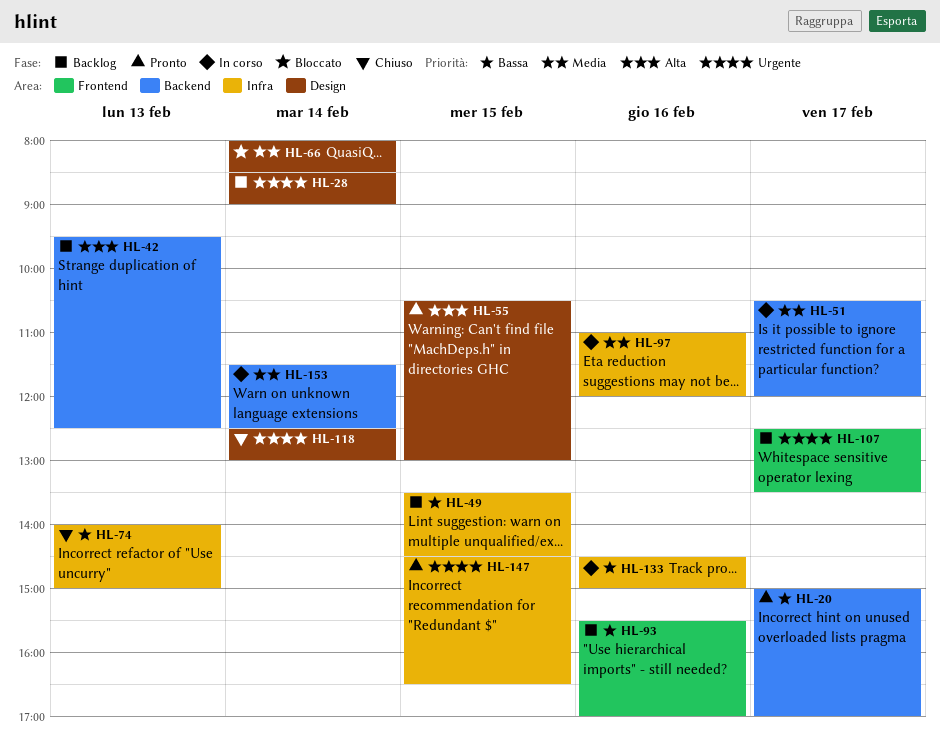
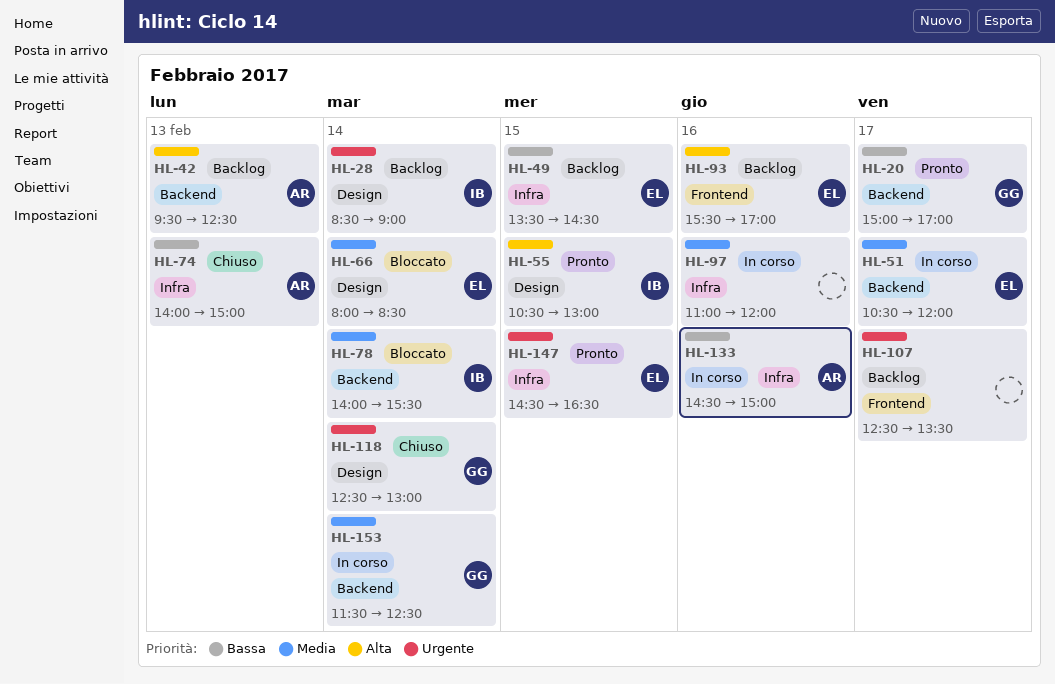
HL-78: none -> present
HL-93, priority: Bassa -> Alta

